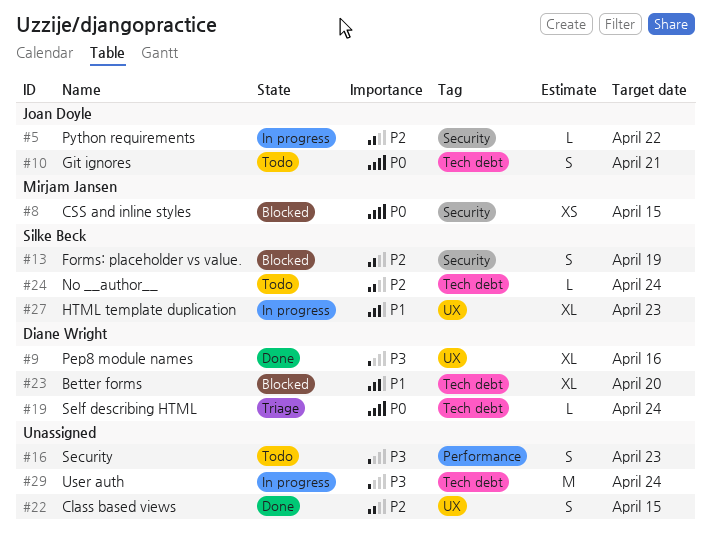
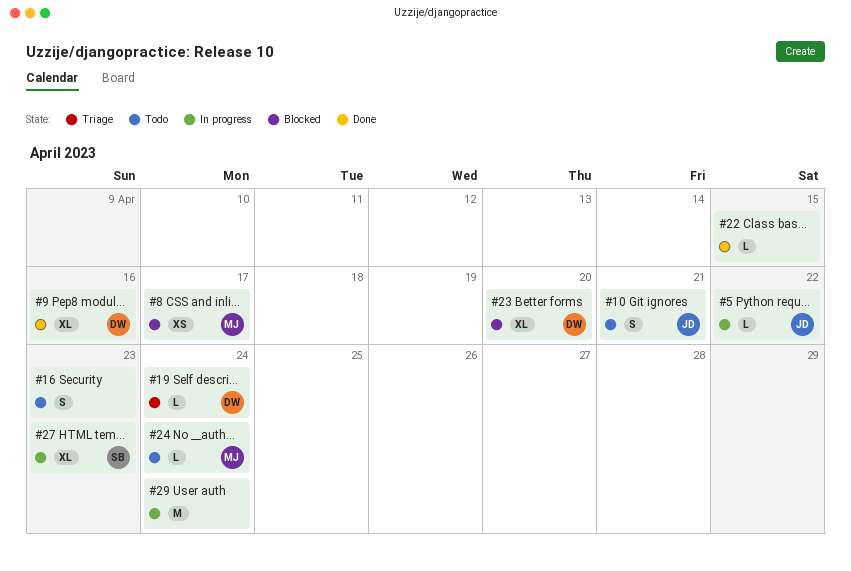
#8, due: Apr 15 -> Apr 17
#13: present -> none
#22, estimate: S -> L
#24, owner: Silke Beck -> Mirjam Jansen

